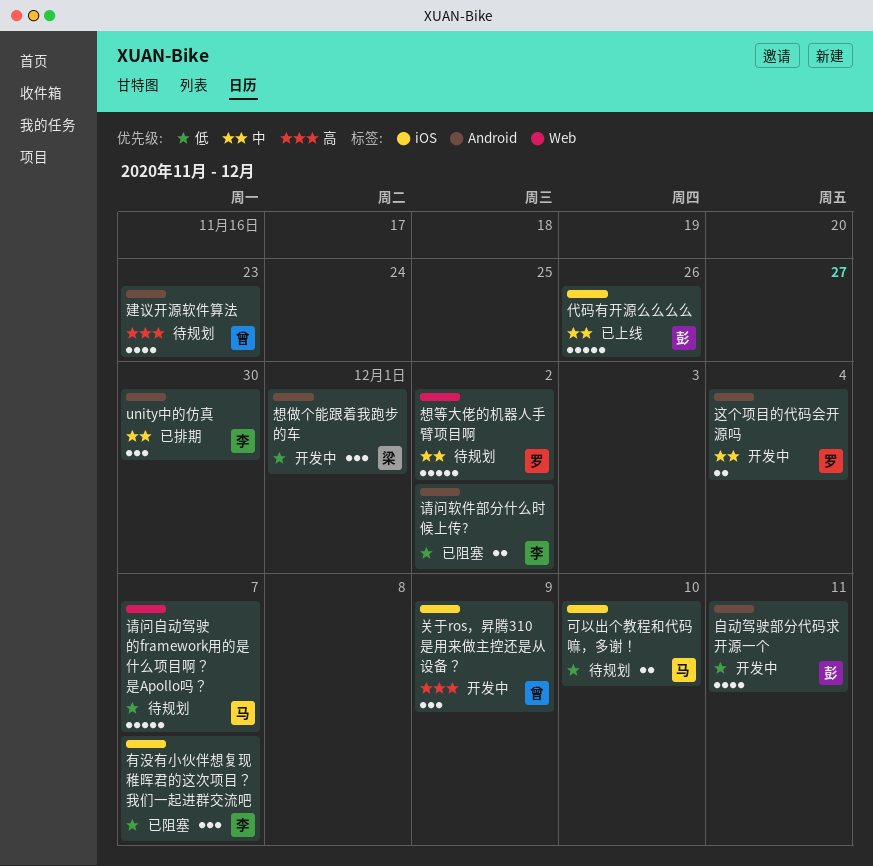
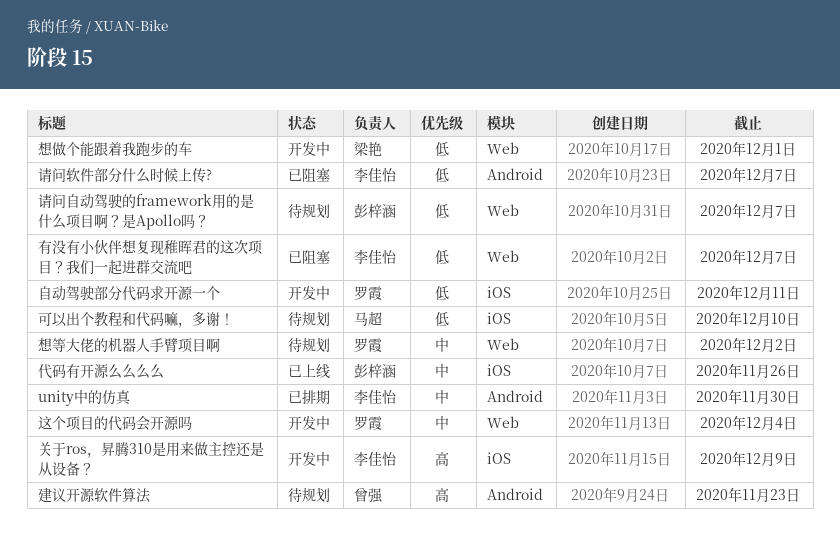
关于ros，昇腾310是用来做主控还是从设备？, owner: 曾强 -> 李佳怡
想做个能跟着我跑步的车, label: Android -> Web
有没有小伙伴想复现稚晖君的这次项目？我们一起进群交流吧, label: iOS -> Web
自动驾驶部分代码求开源一个, owner: 彭梓涵 -> 罗霞
自动驾驶部分代码求开源一个, label: Android -> iOS
请问自动驾驶的framework用的是什么项目啊？是Apollo吗？, owner: 马超 -> 彭梓涵
请问软件部分什么时候上传?, due: Dec 2 -> Dec 7
这个项目的代码会开源吗, label: Android -> Web

